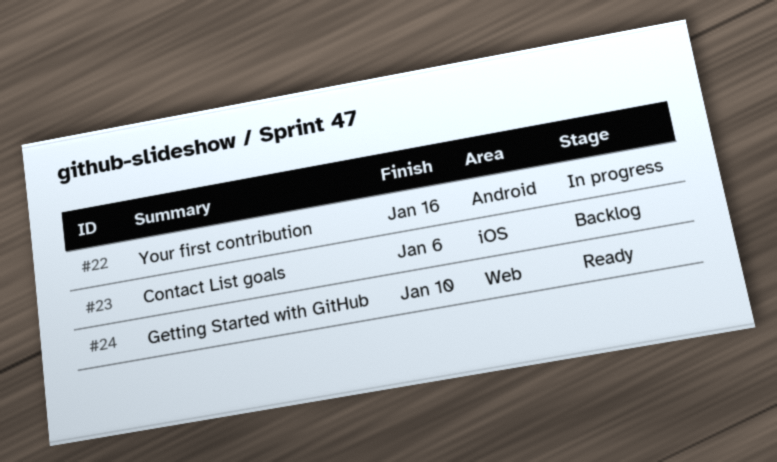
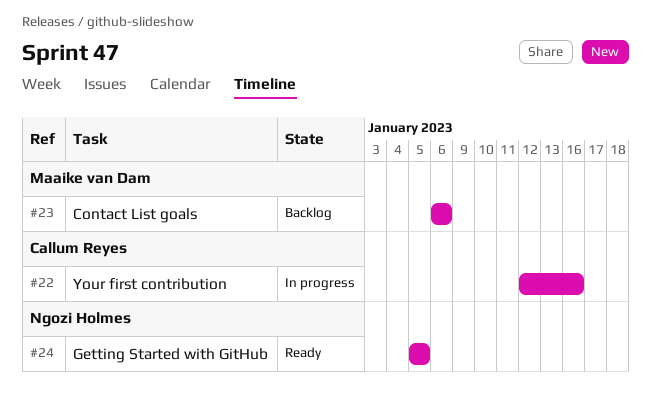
#24, due: Jan 10 -> Jan 5

